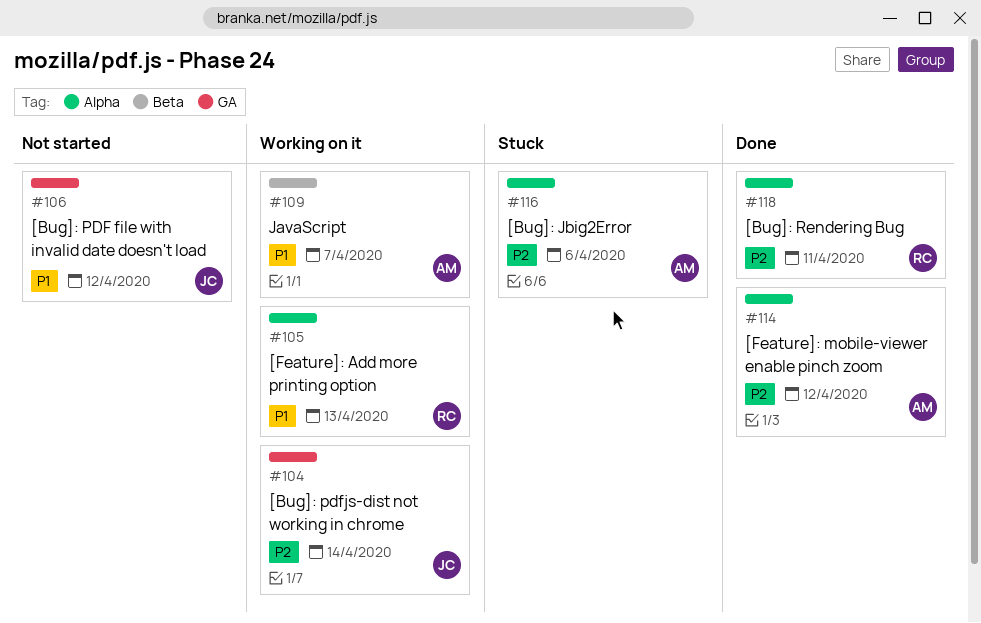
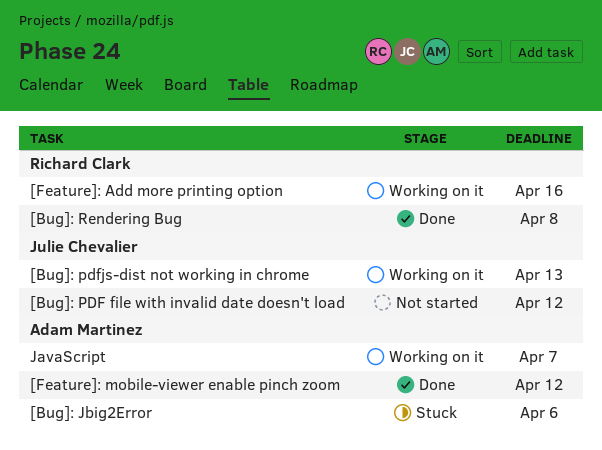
[Bug]: pdfjs-dist not working in chrome, due: Apr 14 -> Apr 13
[Bug]: Rendering Bug, due: Apr 11 -> Apr 8
[Feature]: Add more printing option, due: Apr 13 -> Apr 16

